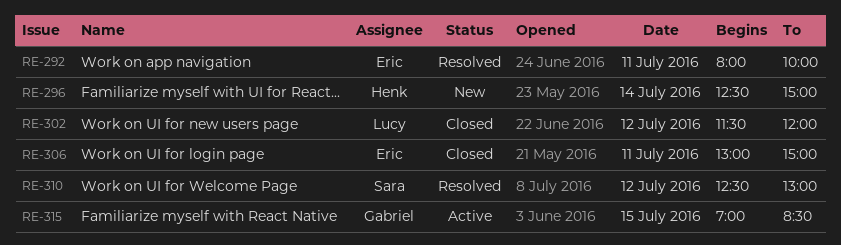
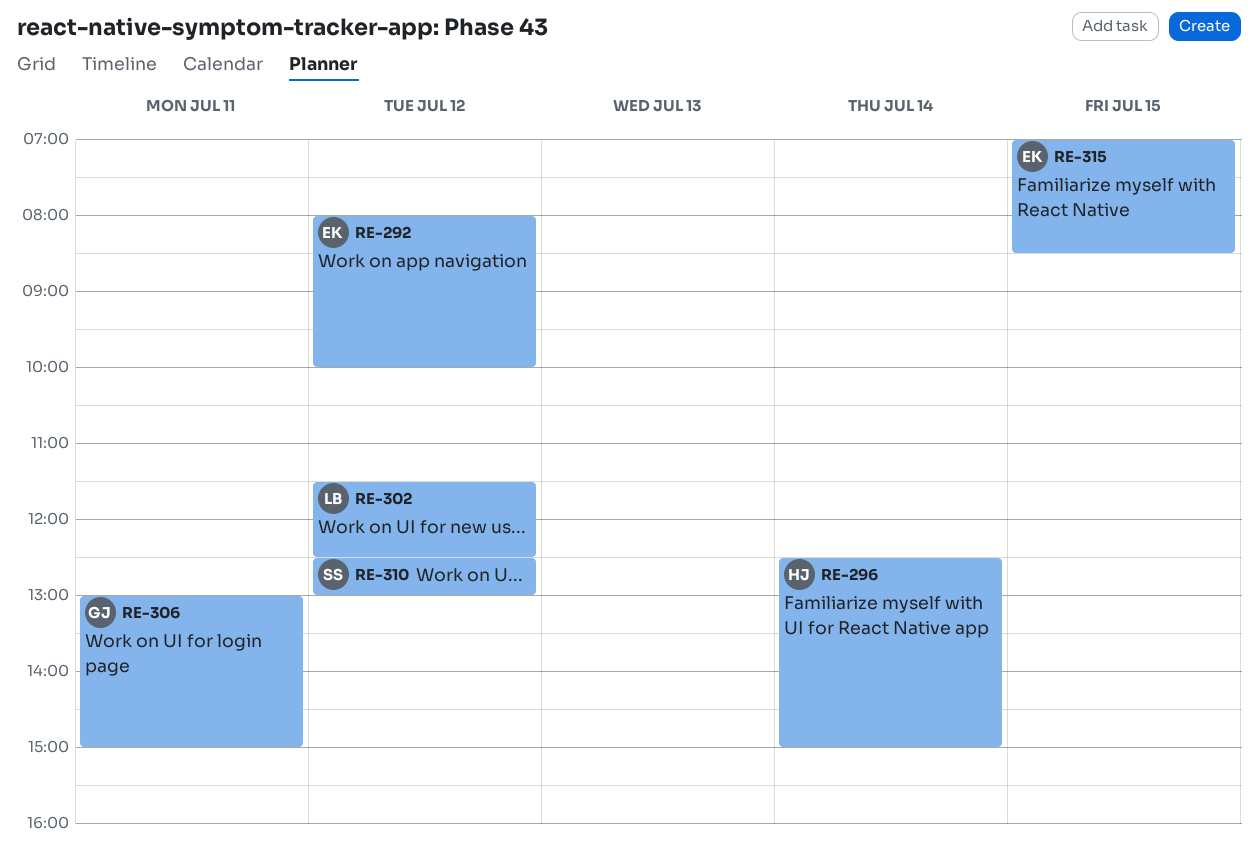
RE-292, day: Jul 11 -> Jul 12
RE-302, ends: 12:00 -> 12:30
RE-306, owner: Eric -> Gabriel
RE-315, owner: Gabriel -> Eric

